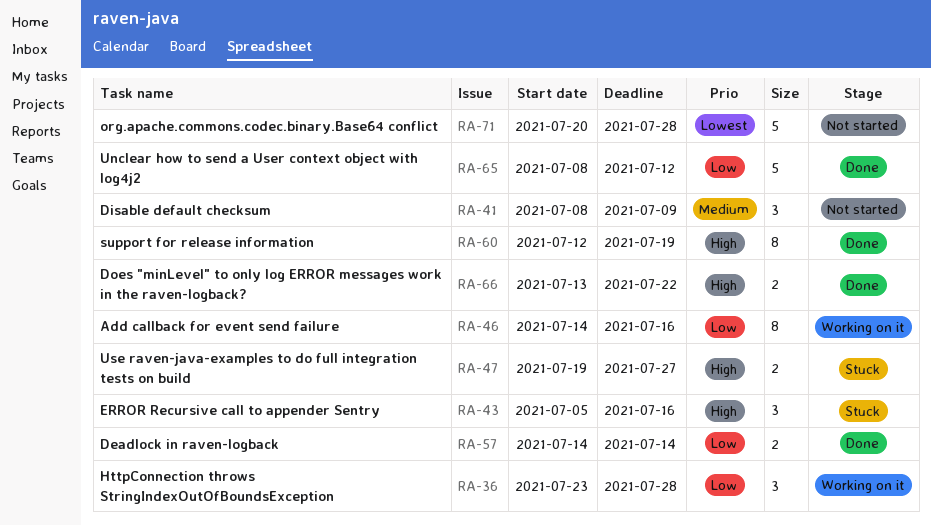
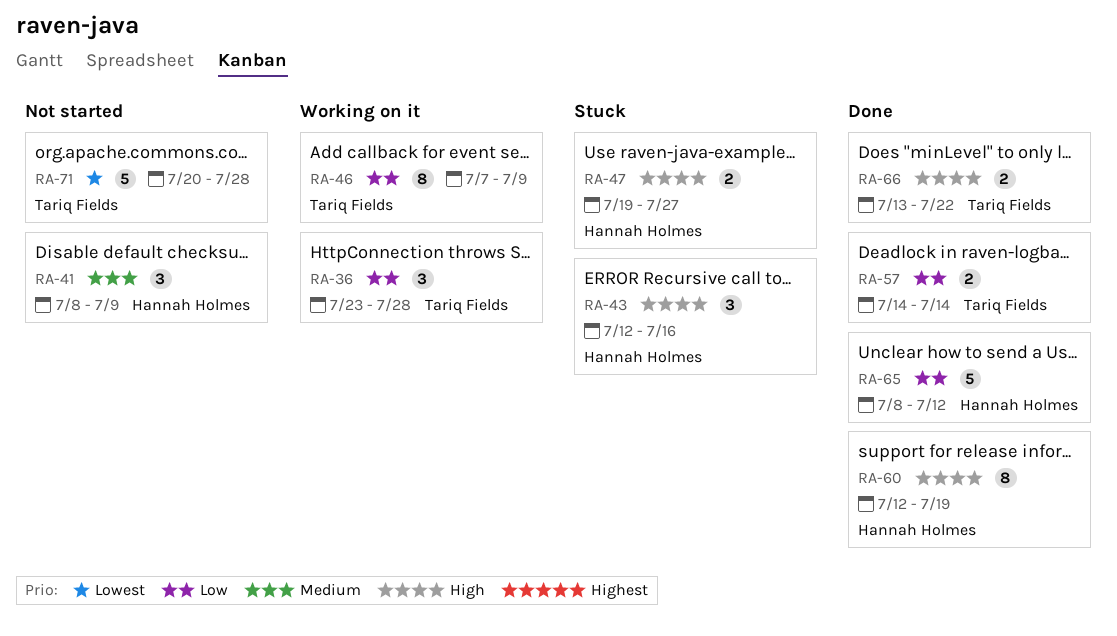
RA-43, start: Jul 5 -> Jul 12
RA-46, start: Jul 14 -> Jul 7
RA-46, due: Jul 16 -> Jul 9

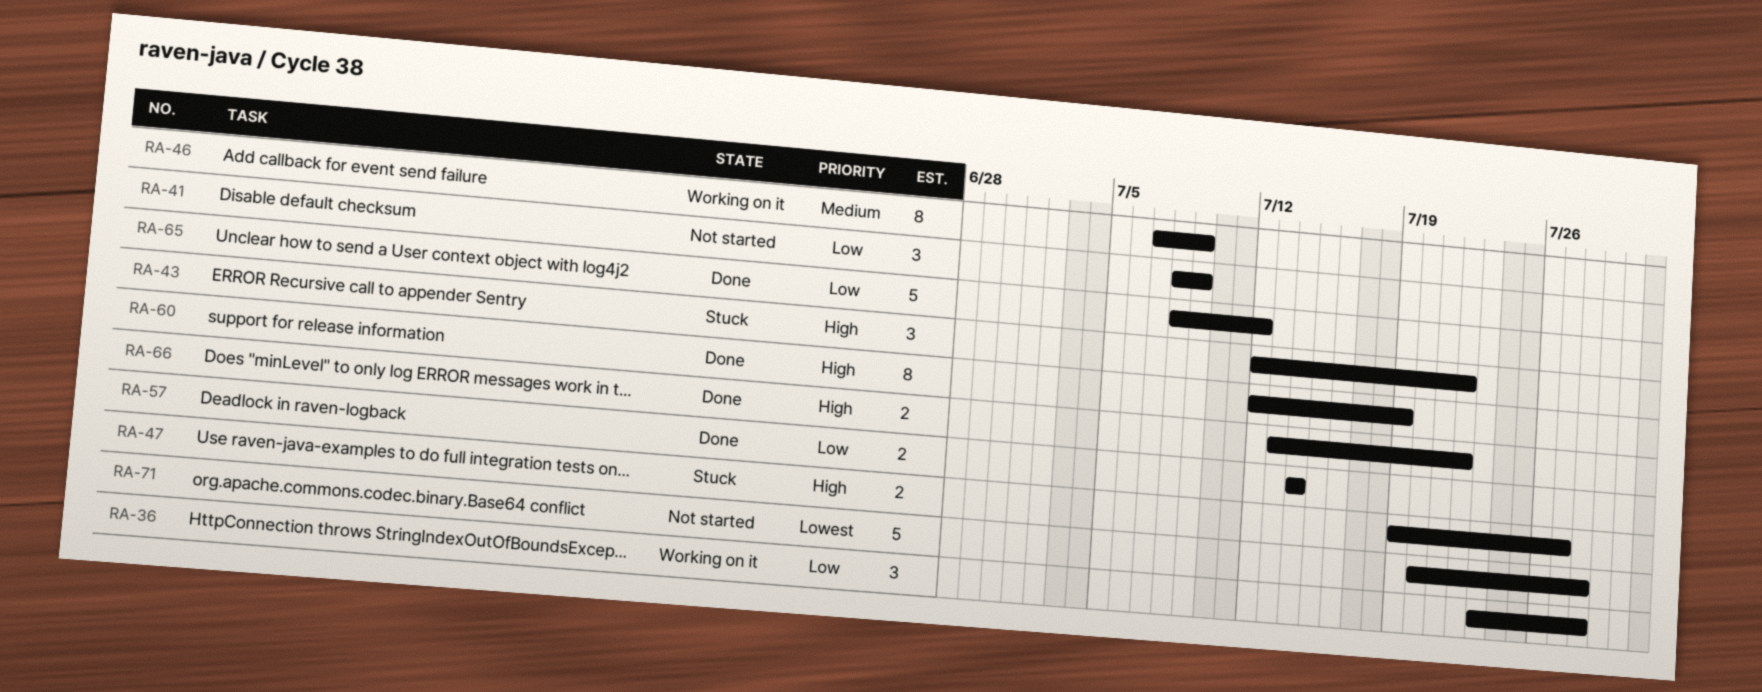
RA-41, priority: Medium -> Low
RA-43, due: Jul 16 -> Jul 22
RA-46, priority: Low -> Medium

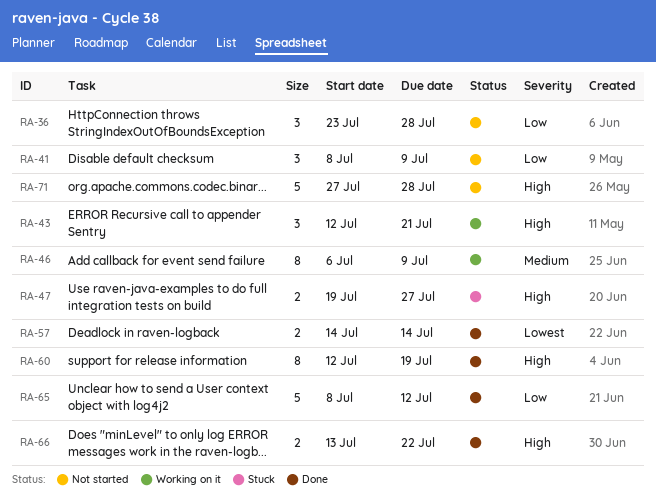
RA-36, status: Working on it -> Not started
RA-43, status: Stuck -> Working on it
RA-43, due: Jul 22 -> Jul 21
RA-46, start: Jul 7 -> Jul 6
RA-57, priority: Low -> Lowest
RA-71, priority: Lowest -> High
RA-71, start: Jul 20 -> Jul 27

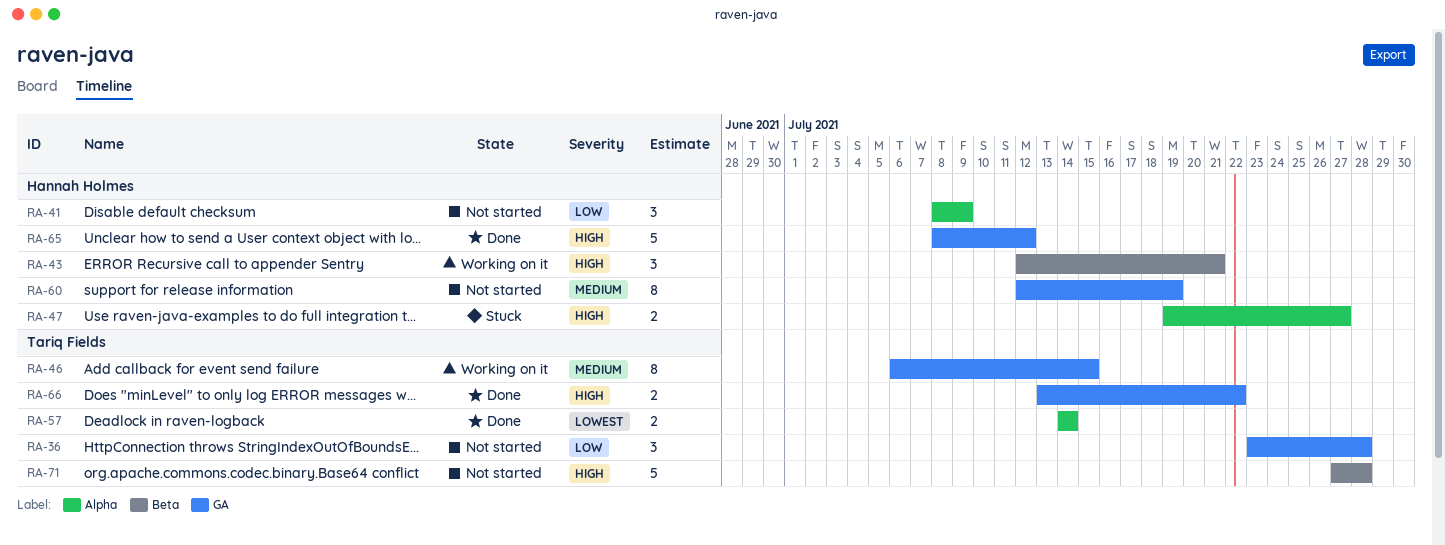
RA-46, due: Jul 9 -> Jul 15
RA-60, status: Done -> Not started
RA-60, priority: High -> Medium
RA-65, priority: Low -> High

